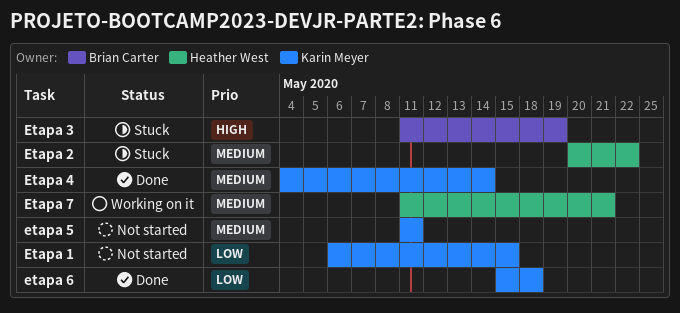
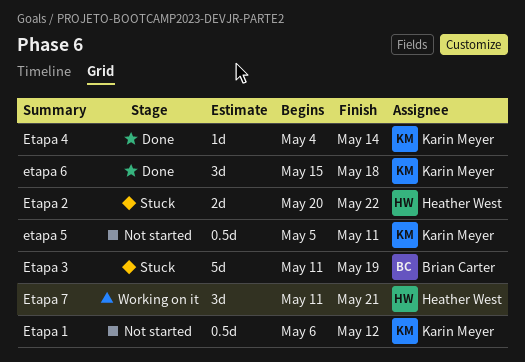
Etapa 1, due: May 15 -> May 12
etapa 5, start: May 11 -> May 5

